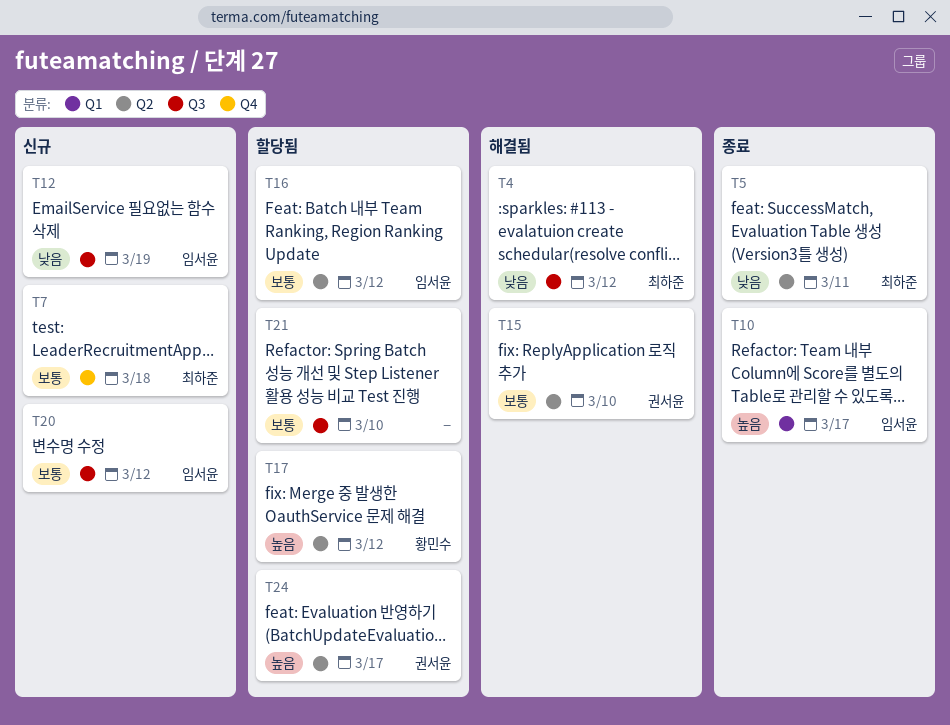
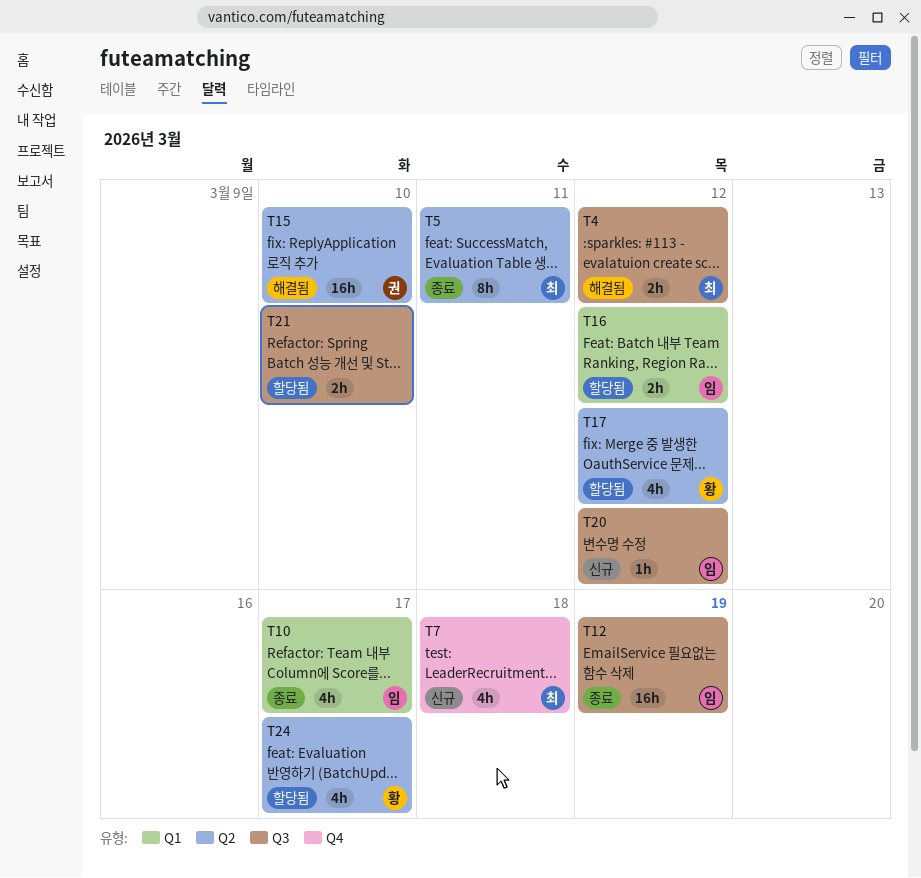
T12, status: 신규 -> 종료
T16, label: Q2 -> Q1
T24, owner: 권서윤 -> 황민수

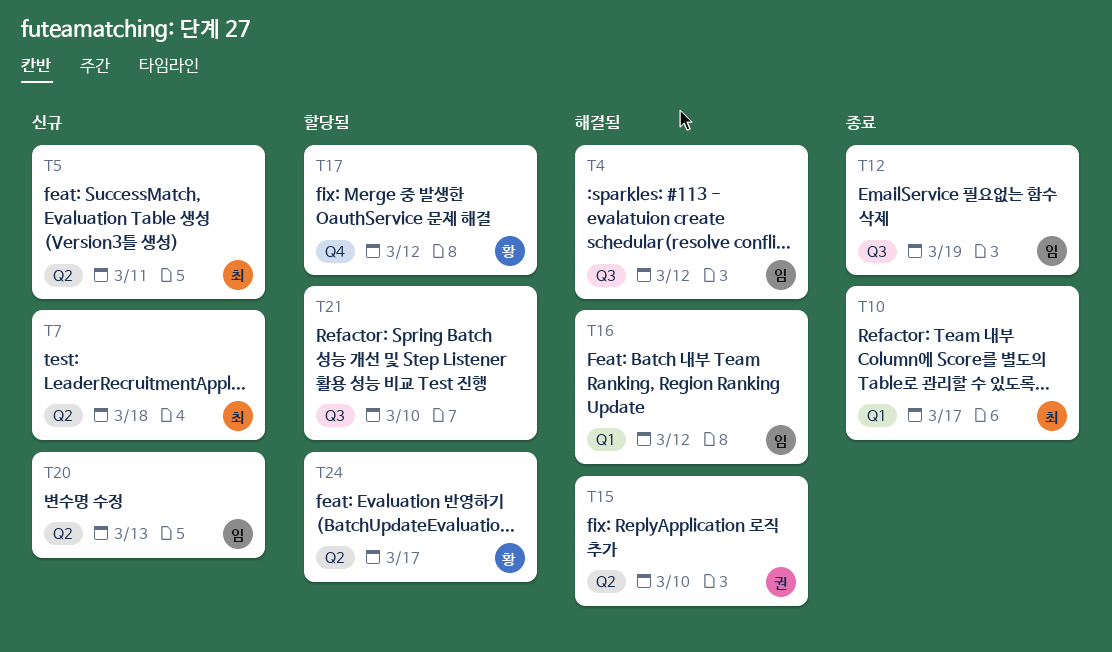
T4, owner: 최 -> 임
T5, status: 종료 -> 신규
T7, label: Q4 -> Q2
T10, owner: 임 -> 최
T16, status: 할당됨 -> 해결됨
T17, label: Q2 -> Q4
T20, label: Q3 -> Q2
T20, due: Mar 12 -> Mar 13

